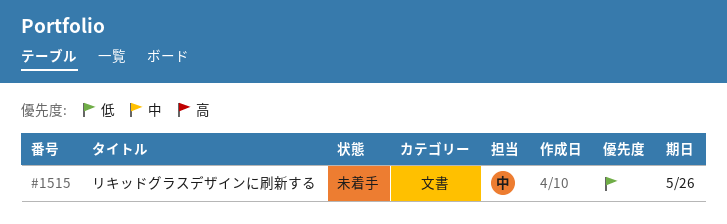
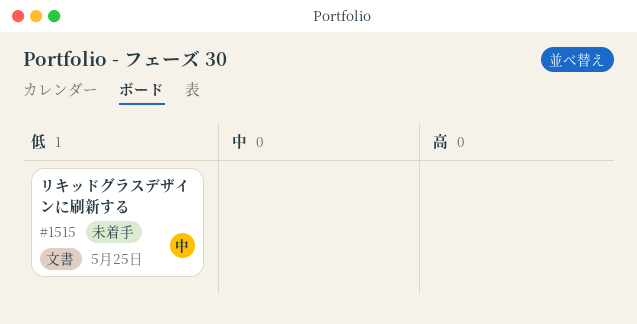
#1515, due: May 26 -> May 25

